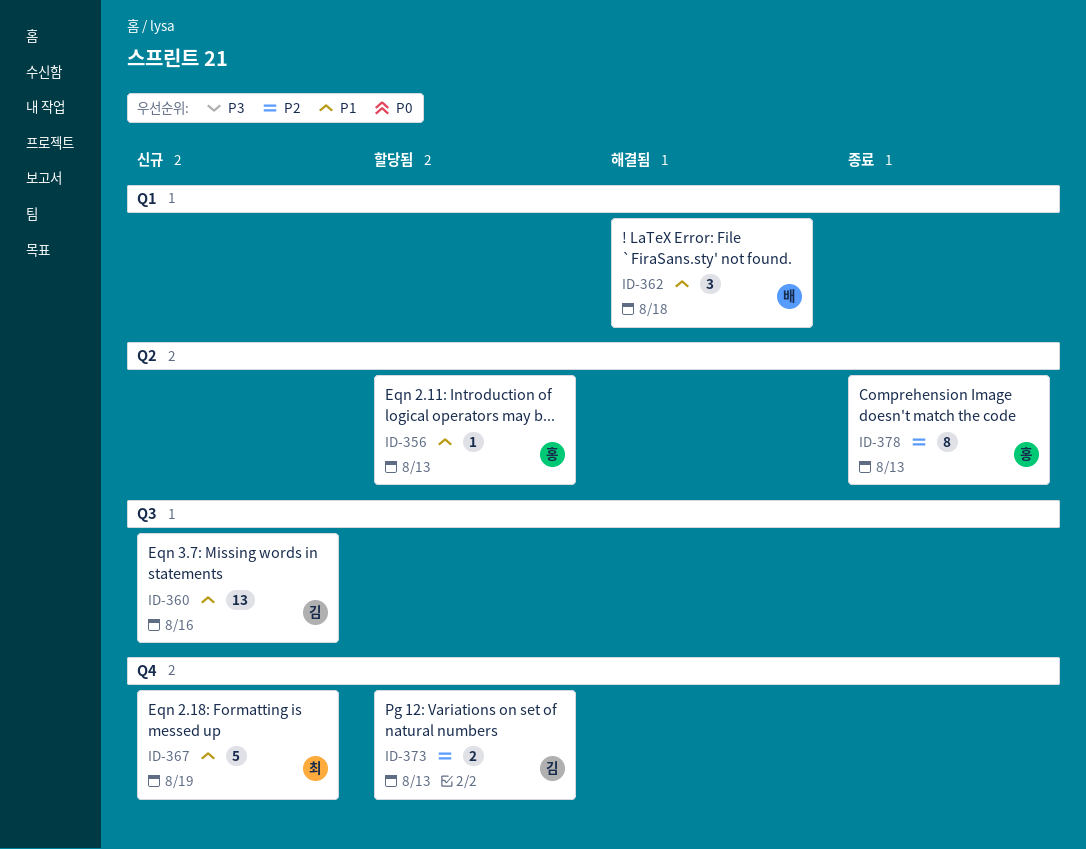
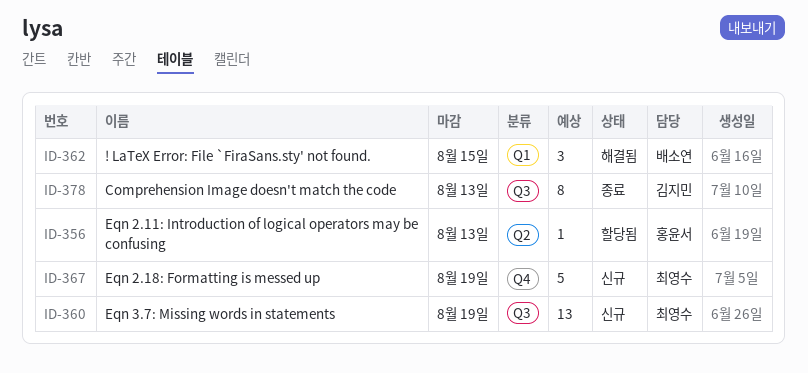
ID-360, owner: 김지민 -> 최영수
ID-360, due: Aug 16 -> Aug 19
ID-362, due: Aug 18 -> Aug 15
ID-373: present -> none
ID-378, owner: 홍윤서 -> 김지민
ID-378, label: Q2 -> Q3

